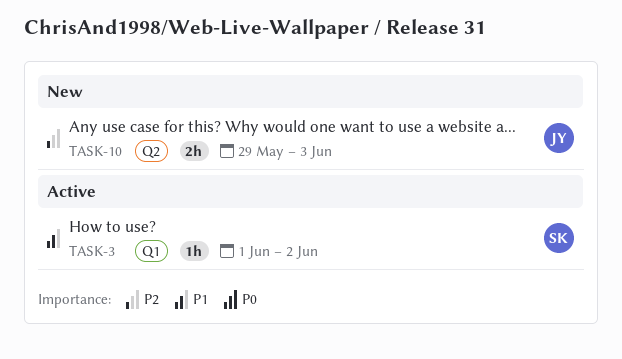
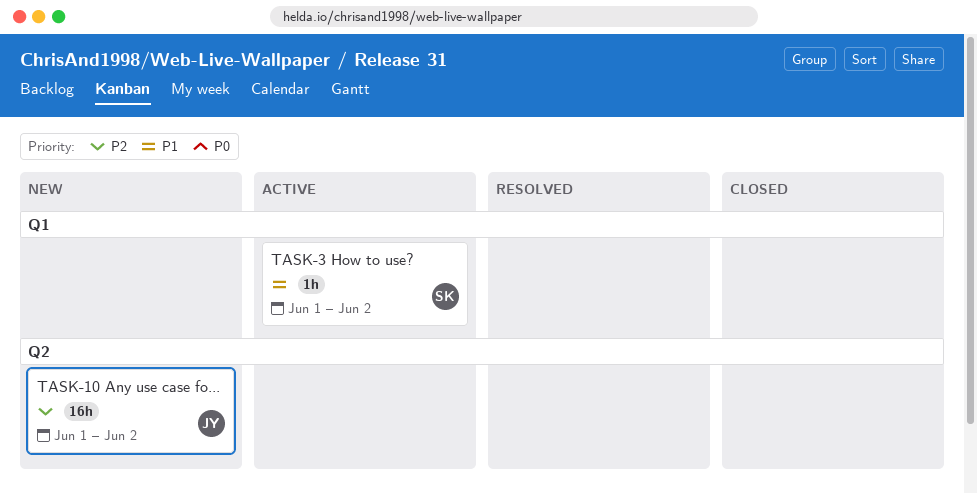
TASK-10, estimate: 2h -> 16h
TASK-10, start: May 29 -> Jun 1
TASK-10, due: Jun 3 -> Jun 2

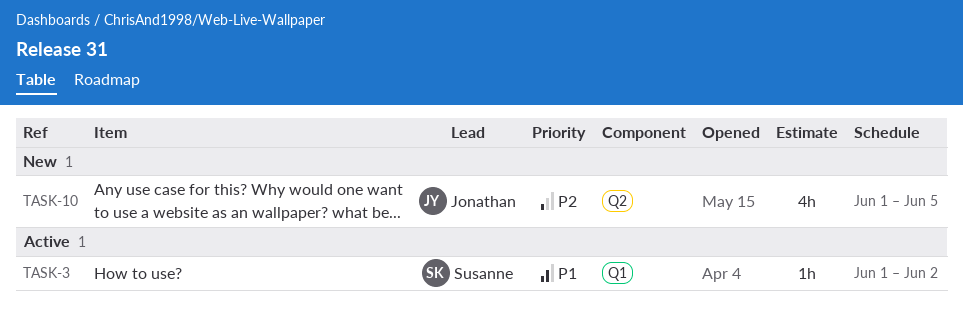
TASK-10, estimate: 16h -> 4h
TASK-10, due: Jun 2 -> Jun 5

